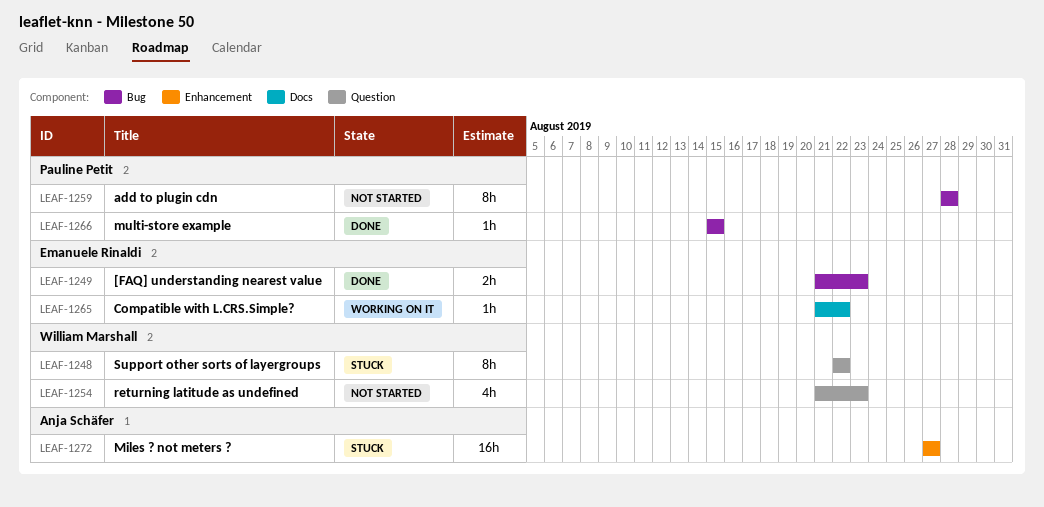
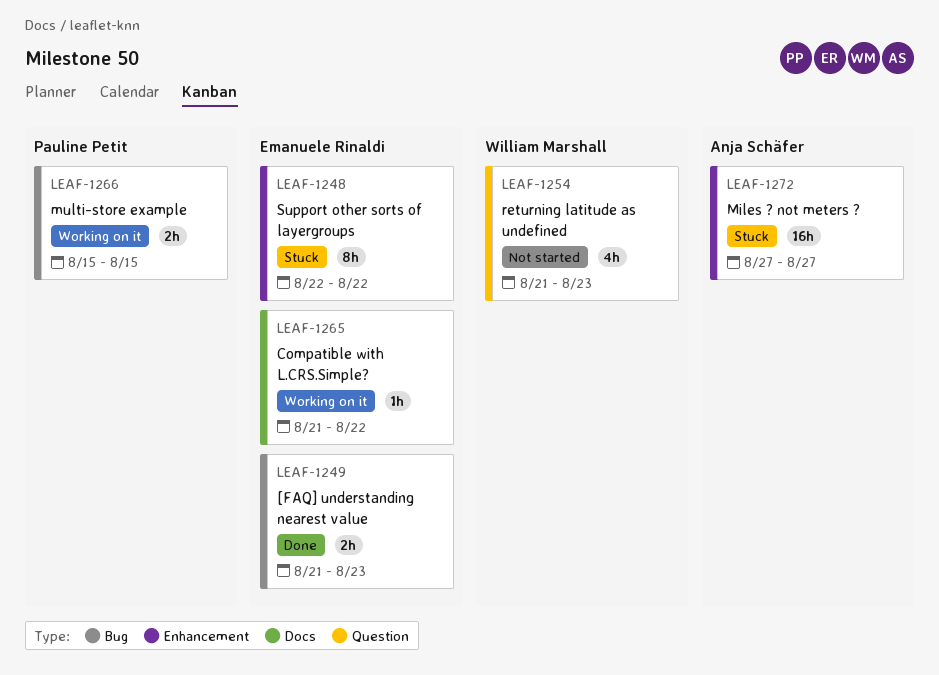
LEAF-1248, owner: William Marshall -> Emanuele Rinaldi
LEAF-1248, label: Question -> Enhancement
LEAF-1259: present -> none
LEAF-1266, status: Done -> Working on it
LEAF-1266, estimate: 1h -> 2h

